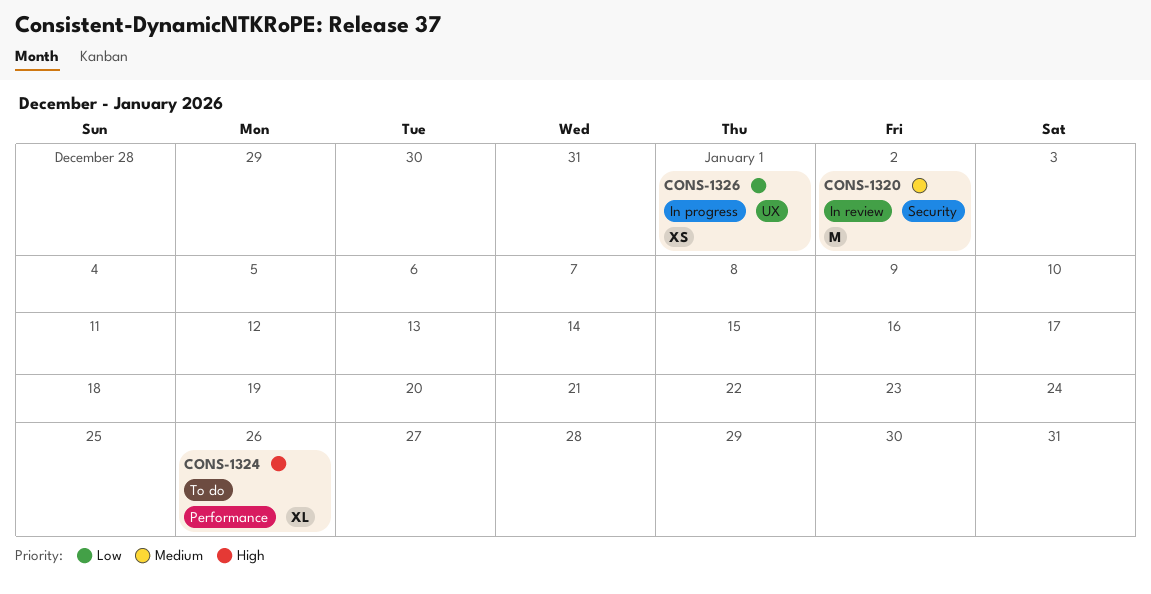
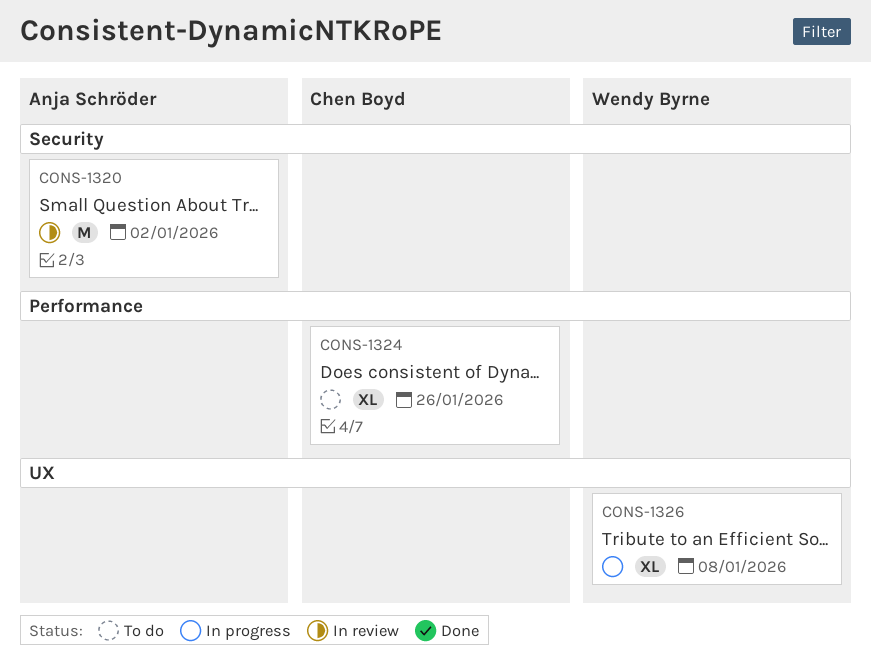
CONS-1326, estimate: XS -> XL
CONS-1326, due: Jan 1 -> Jan 8

